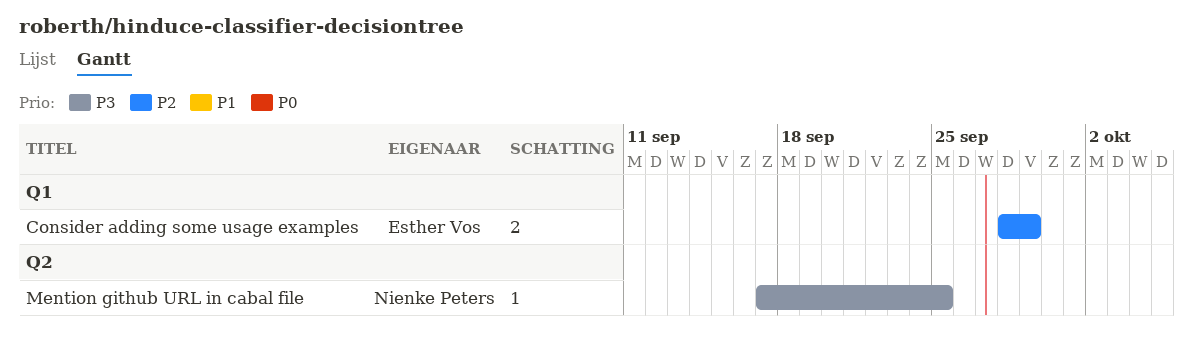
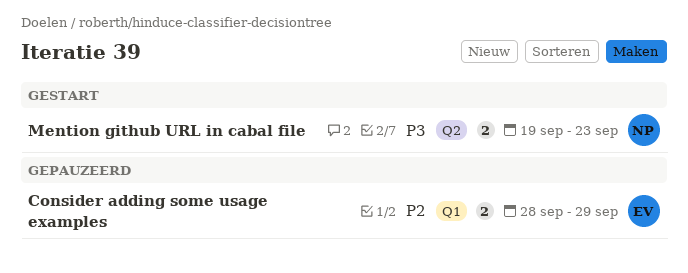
Mention github URL in cabal file, estimate: 1 -> 2
Mention github URL in cabal file, start: Sep 17 -> Sep 19
Mention github URL in cabal file, due: Sep 25 -> Sep 23

